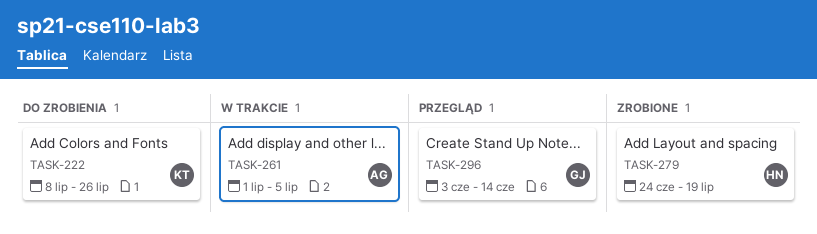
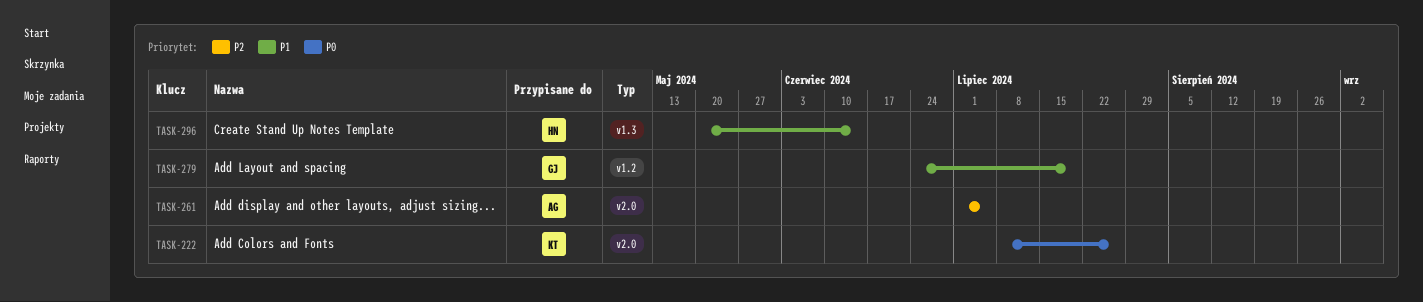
TASK-279, owner: HN -> GJ
TASK-296, owner: GJ -> HN
TASK-296, start: Jun 3 -> May 20

